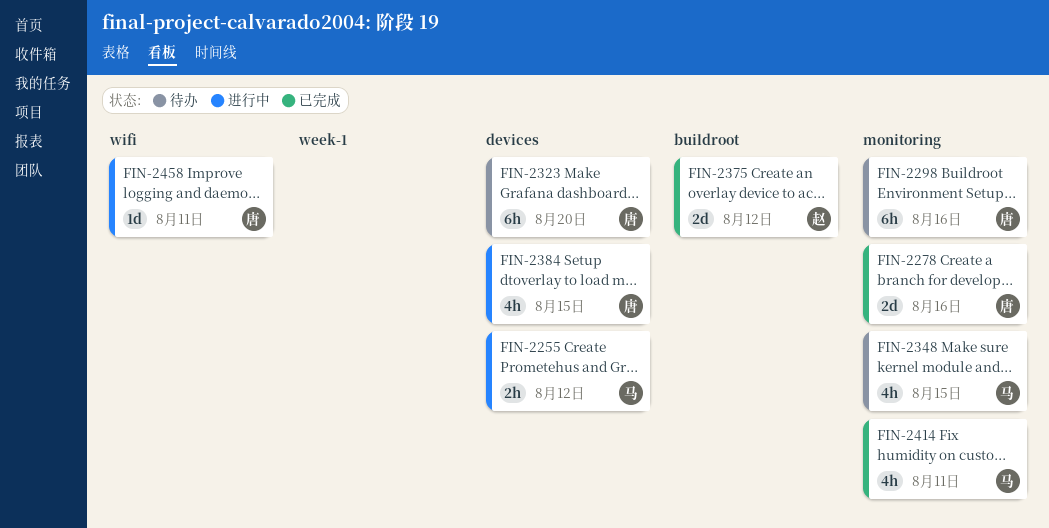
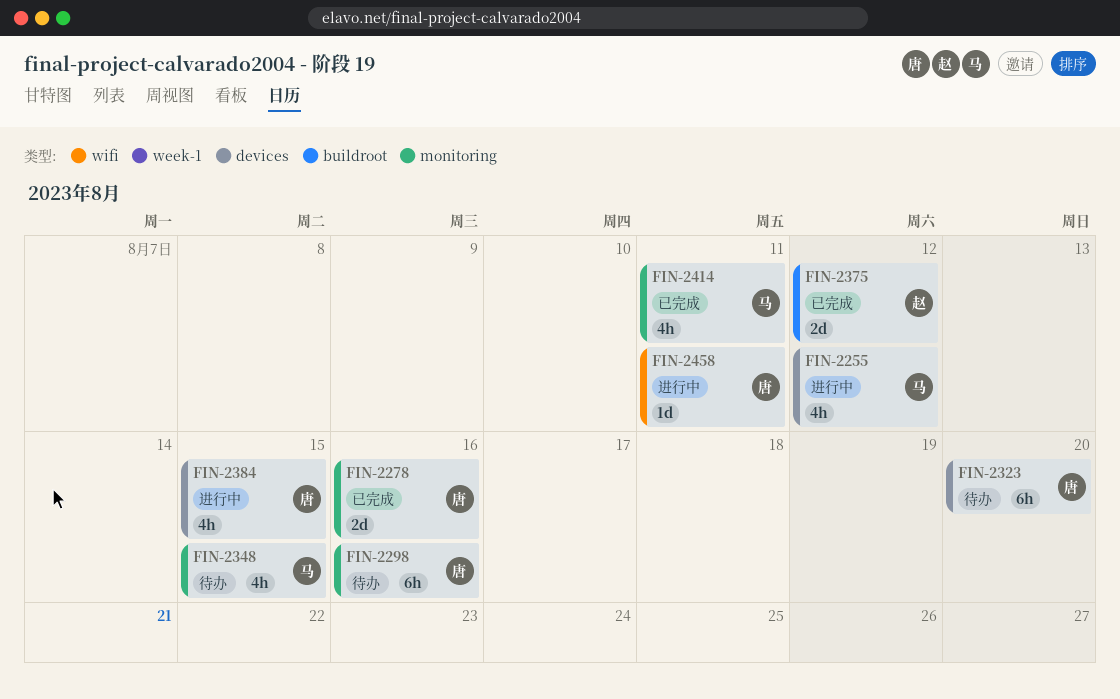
FIN-2255, estimate: 2h -> 4h

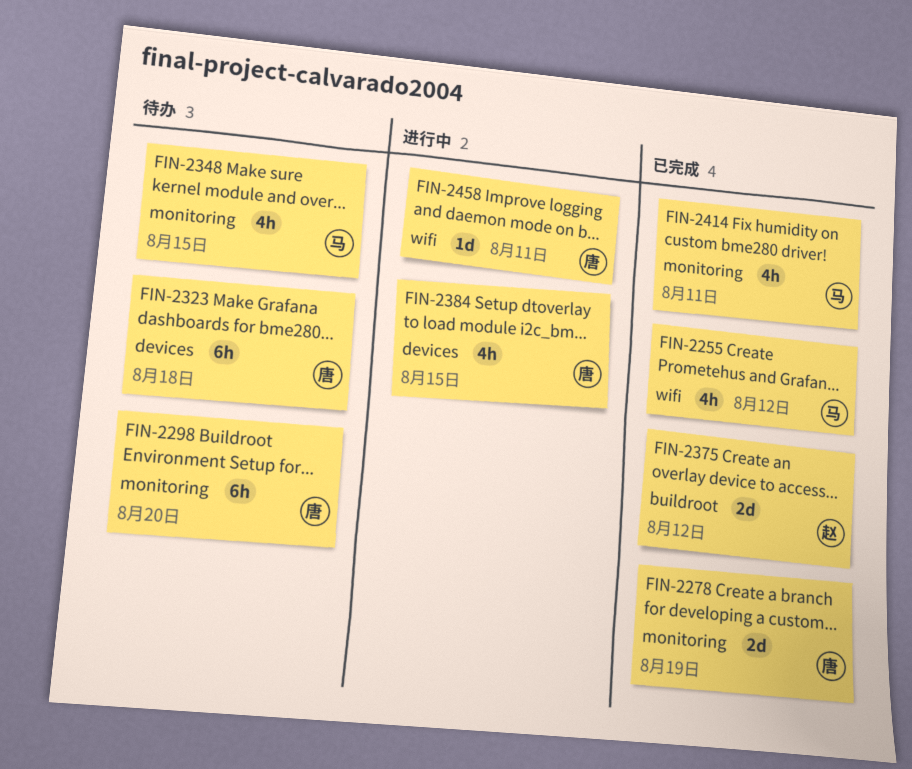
FIN-2255, status: 进行中 -> 已完成
FIN-2255, label: devices -> wifi
FIN-2278, due: Aug 16 -> Aug 19
FIN-2298, due: Aug 16 -> Aug 20
FIN-2323, due: Aug 20 -> Aug 18

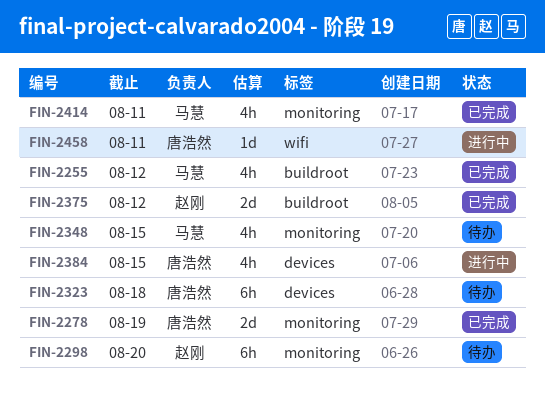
FIN-2255, label: wifi -> buildroot
FIN-2298, owner: 唐浩然 -> 赵刚

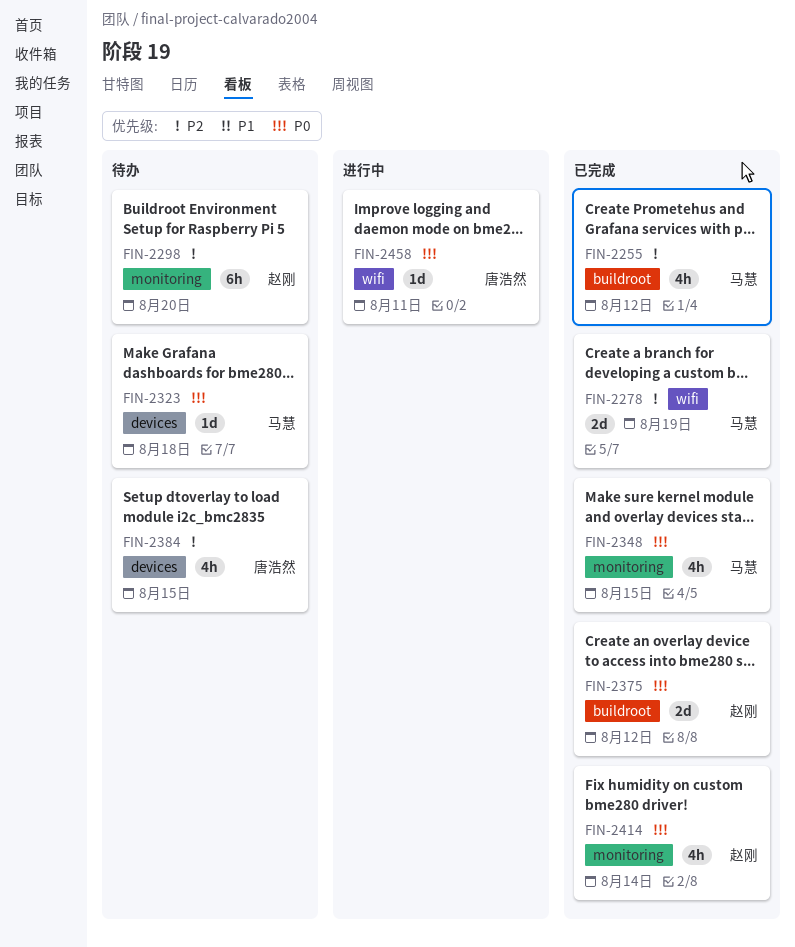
FIN-2278, owner: 唐浩然 -> 马慧
FIN-2278, label: monitoring -> wifi
FIN-2323, owner: 唐浩然 -> 马慧
FIN-2323, estimate: 6h -> 1d
FIN-2348, status: 待办 -> 已完成
FIN-2384, status: 进行中 -> 待办
FIN-2414, owner: 马慧 -> 赵刚
FIN-2414, due: Aug 11 -> Aug 14

